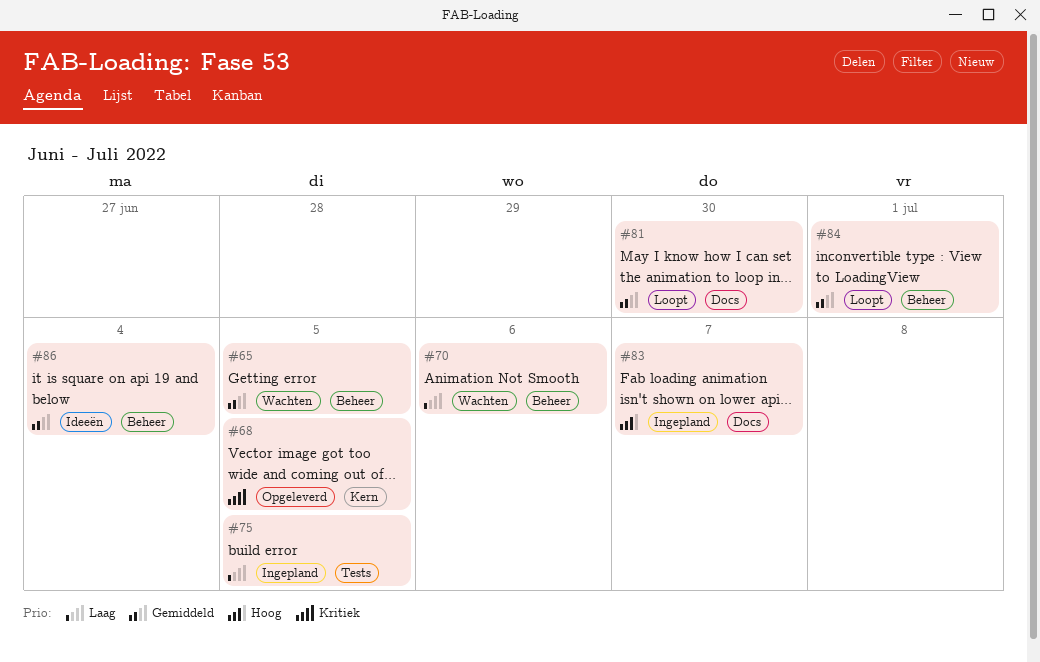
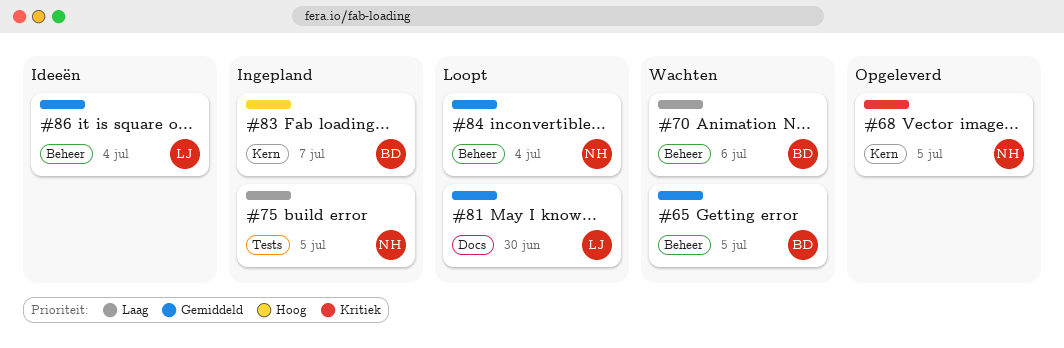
#83, label: Docs -> Kern
#84, due: Jul 1 -> Jul 4

